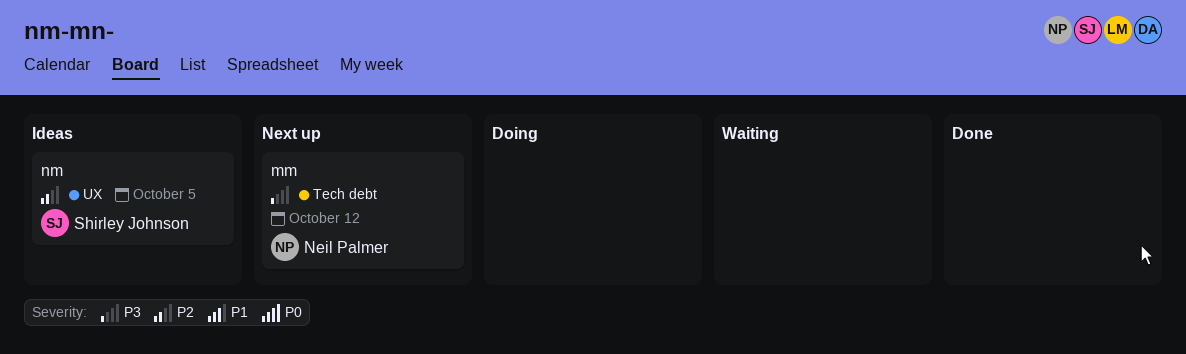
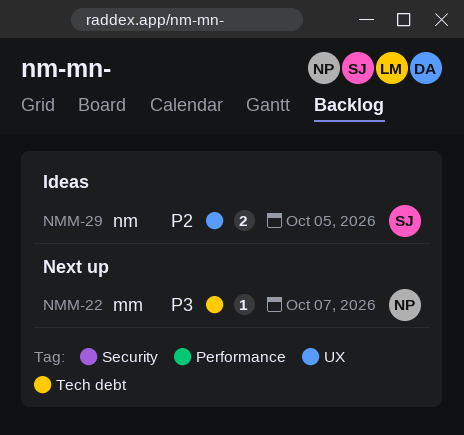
mm, due: Oct 12 -> Oct 7

